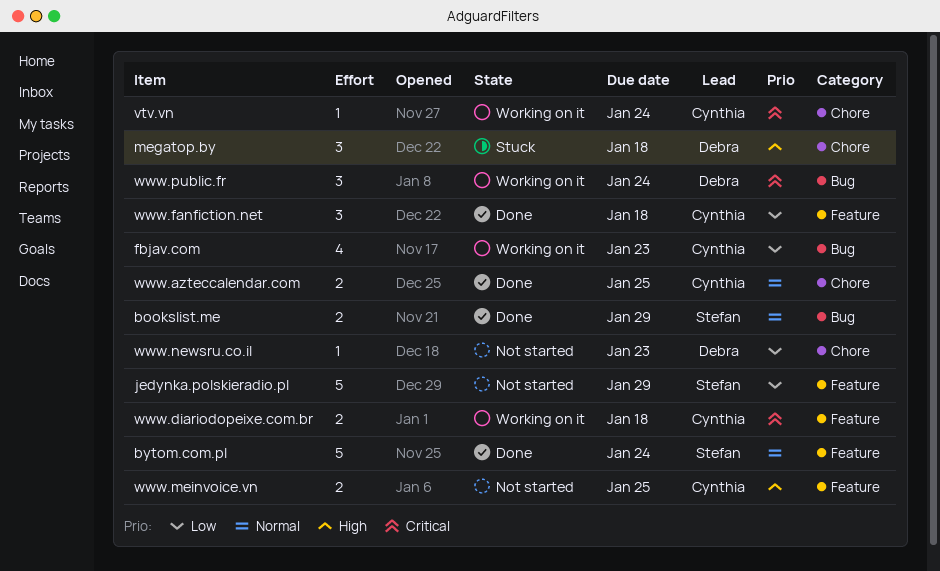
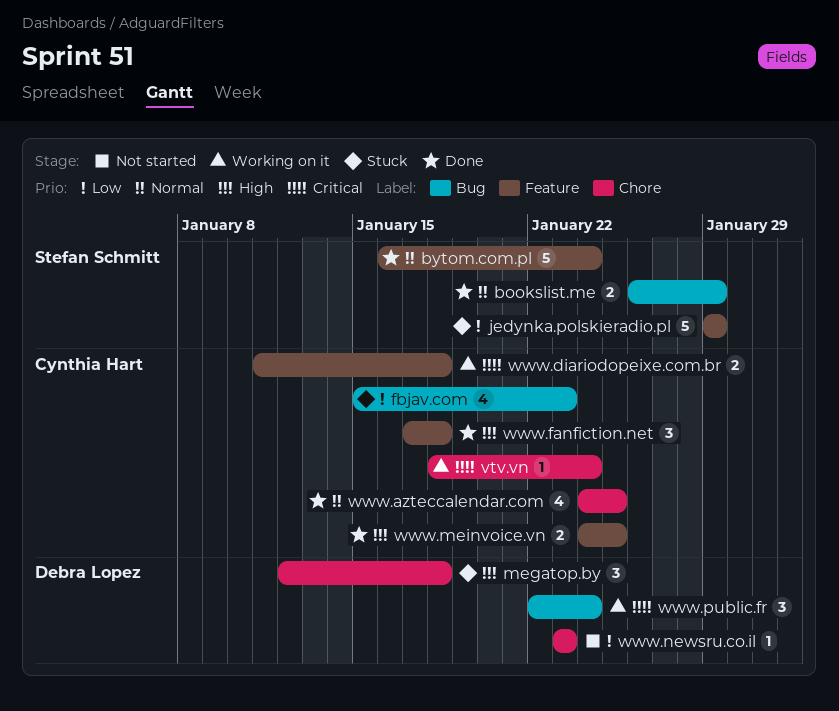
fbjav.com, status: Working on it -> Stuck
jedynka.polskieradio.pl, status: Not started -> Stuck
www.azteccalendar.com, estimate: 2 -> 4
www.fanfiction.net, priority: Low -> High
www.meinvoice.vn, status: Not started -> Done

